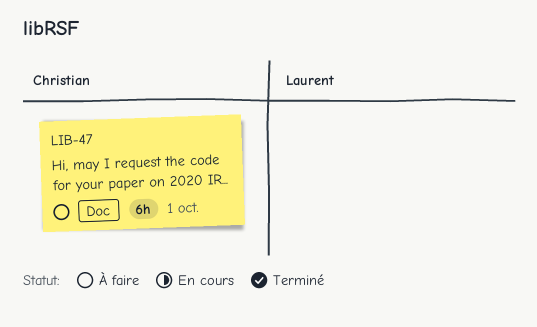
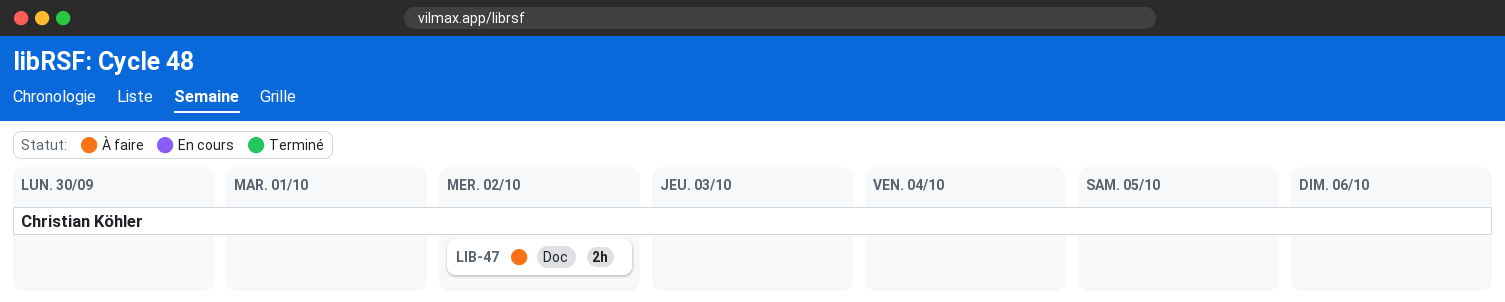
LIB-47, estimate: 6h -> 2h
LIB-47, due: Oct 1 -> Oct 2

